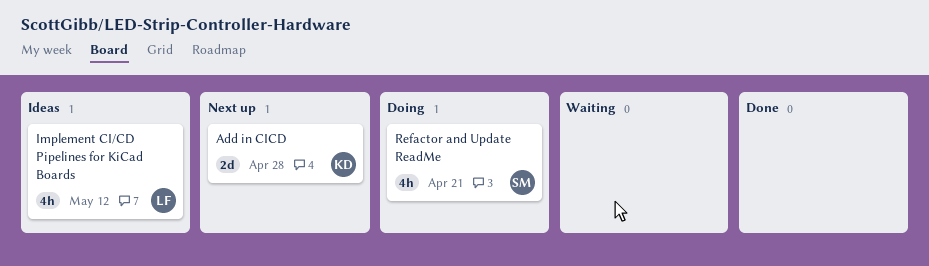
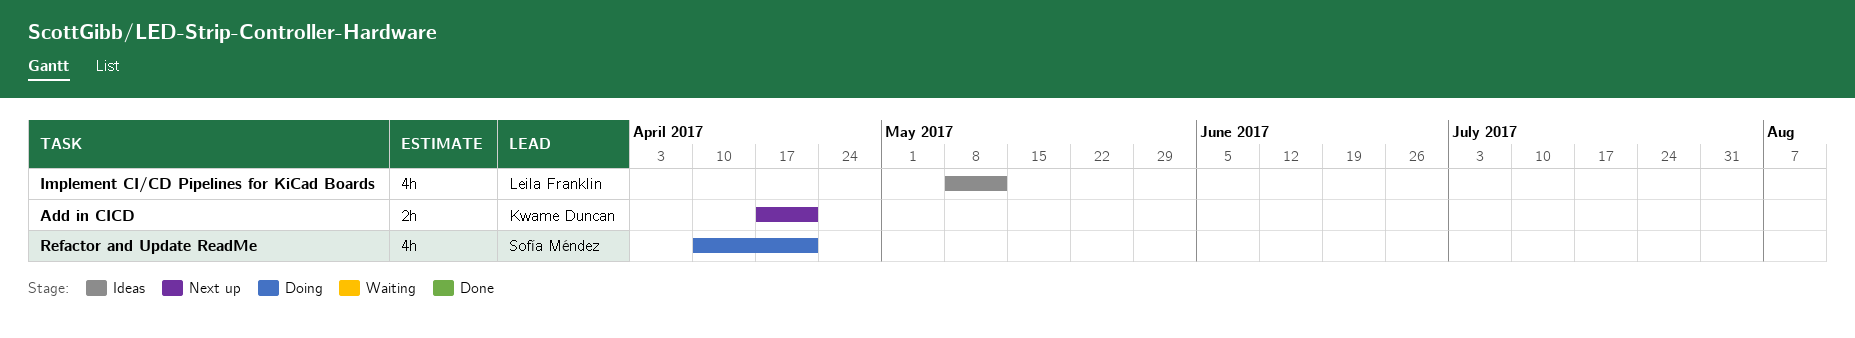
Add in CICD, estimate: 2d -> 2h
Add in CICD, due: Apr 28 -> Apr 21

